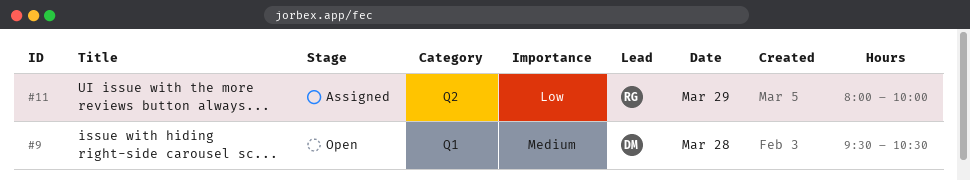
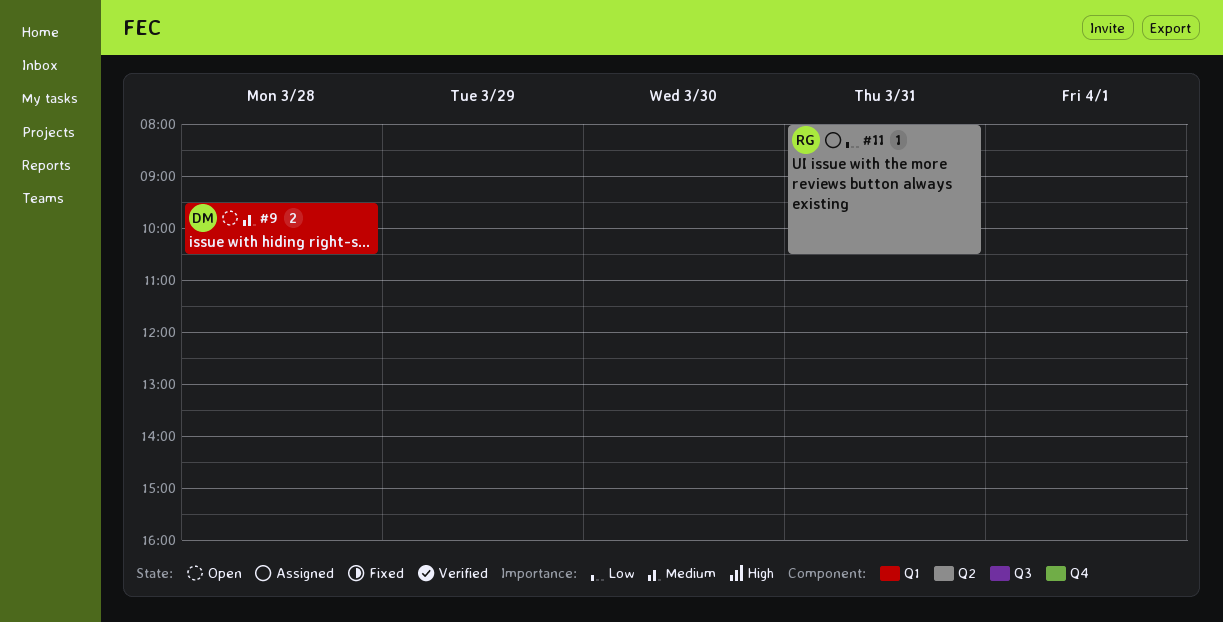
#11, day: Mar 29 -> Mar 31
#11, ends: 10:00 -> 10:30

